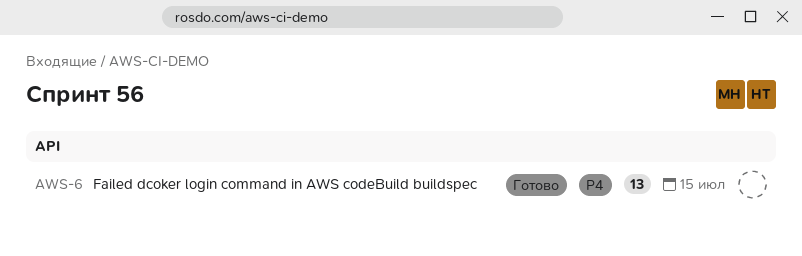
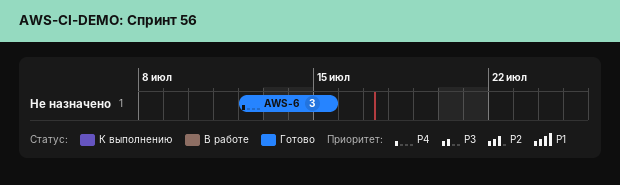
AWS-6, estimate: 13 -> 3

